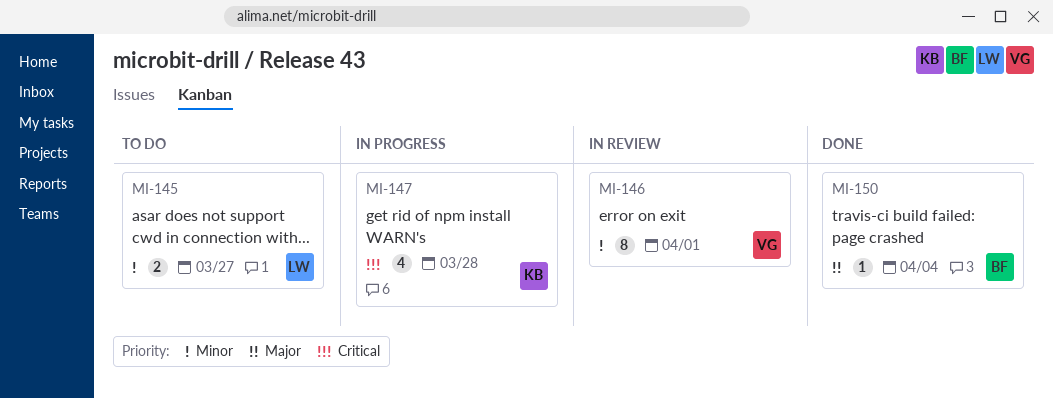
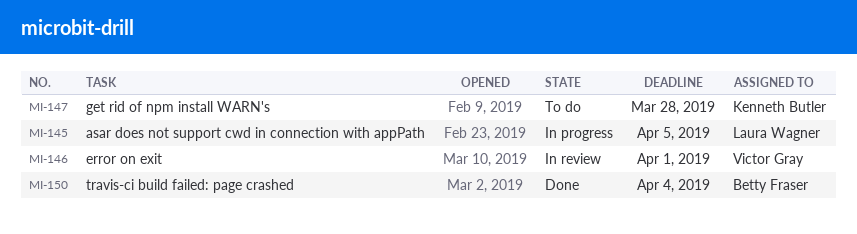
MI-145, status: To do -> In progress
MI-145, due: Mar 27 -> Apr 5
MI-147, status: In progress -> To do

